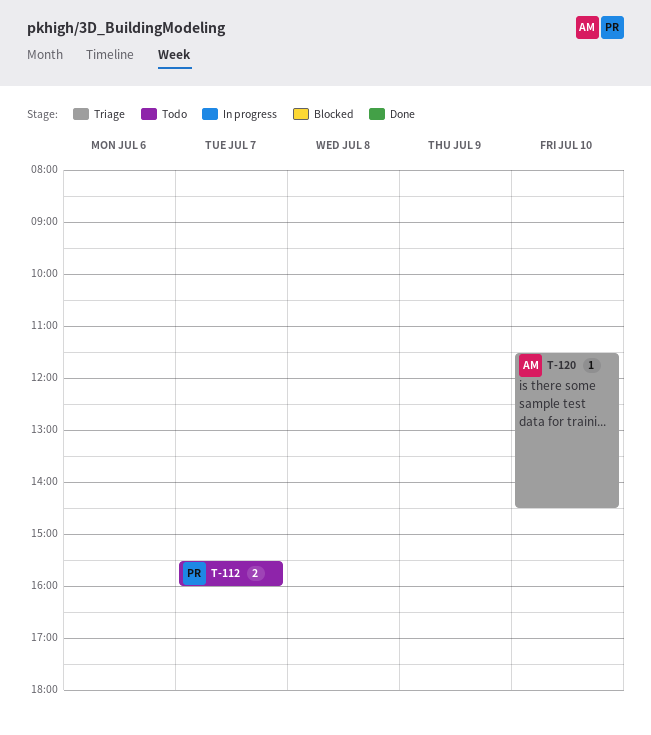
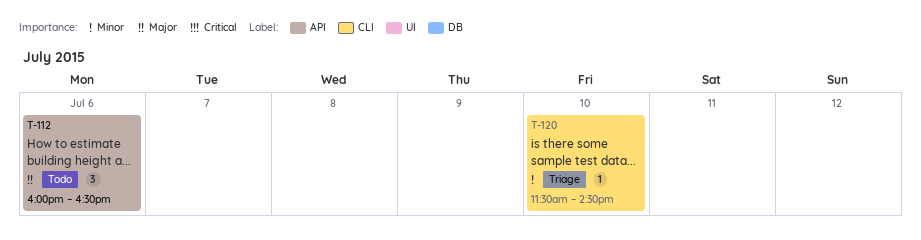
T-112, estimate: 2 -> 3
T-112, day: Jul 7 -> Jul 6
T-112, begins: 15:30 -> 16:00
T-112, ends: 16:00 -> 16:30

